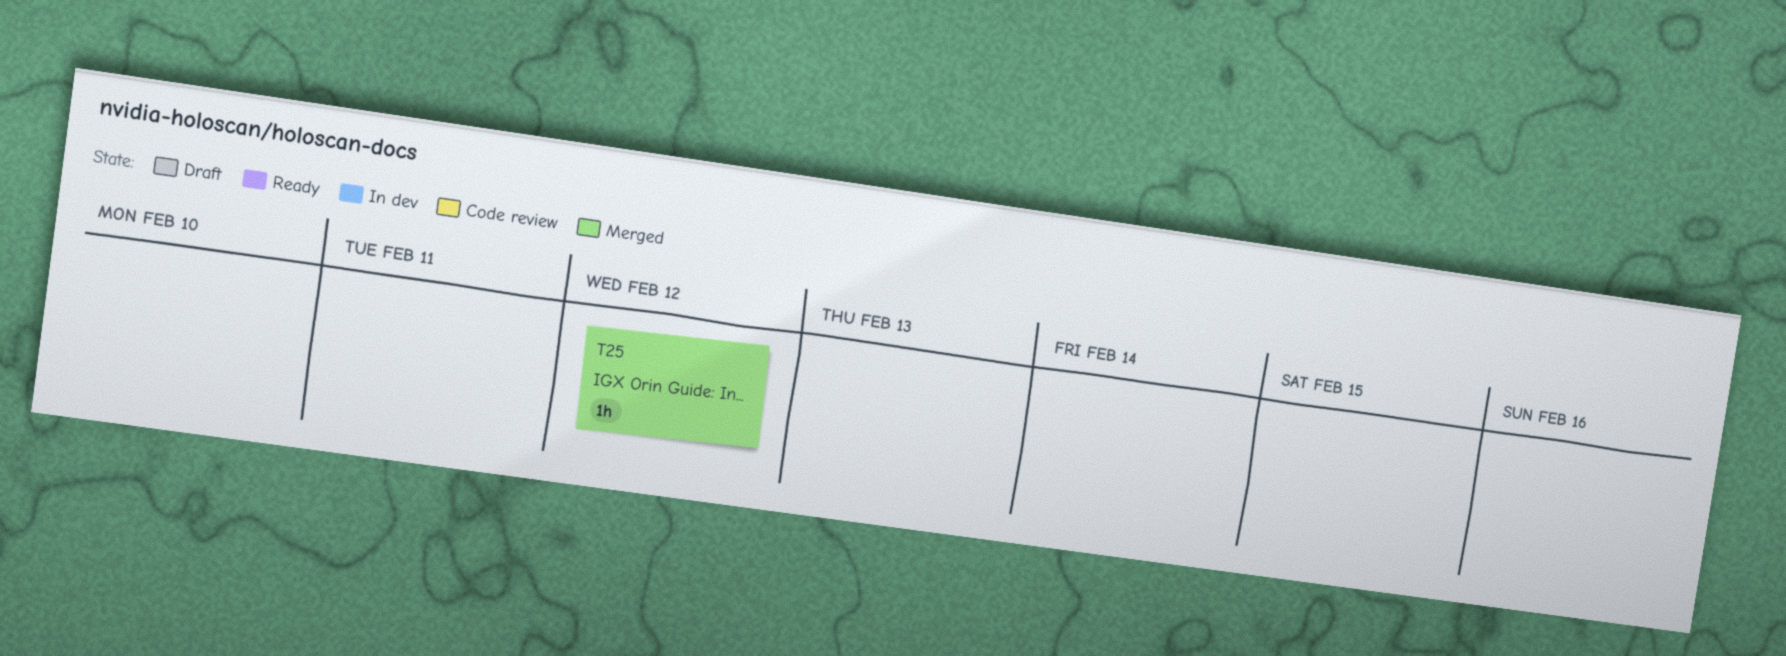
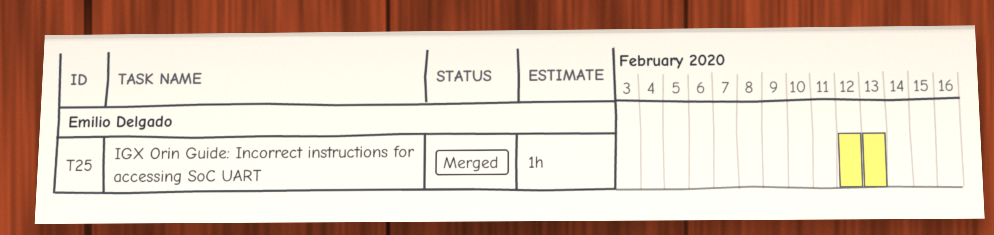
T25, due: Feb 12 -> Feb 13

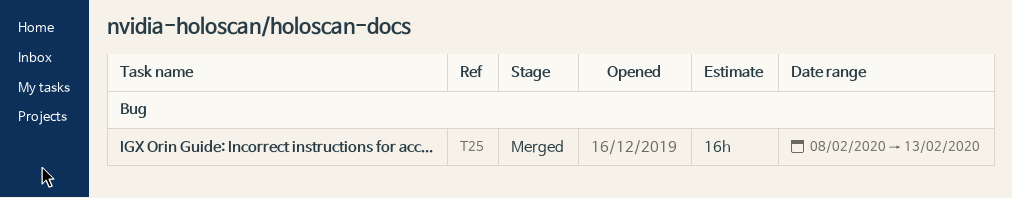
T25, estimate: 1h -> 16h
T25, start: Feb 12 -> Feb 8

